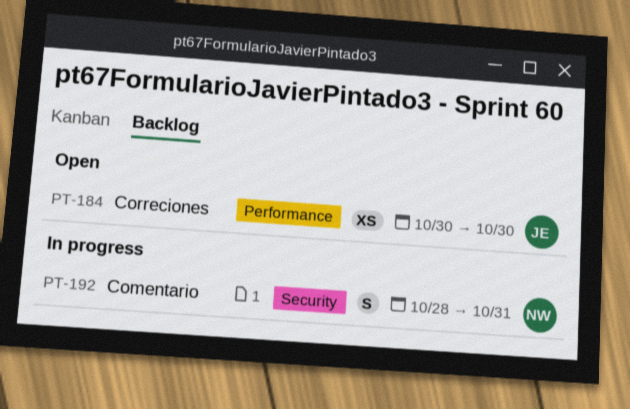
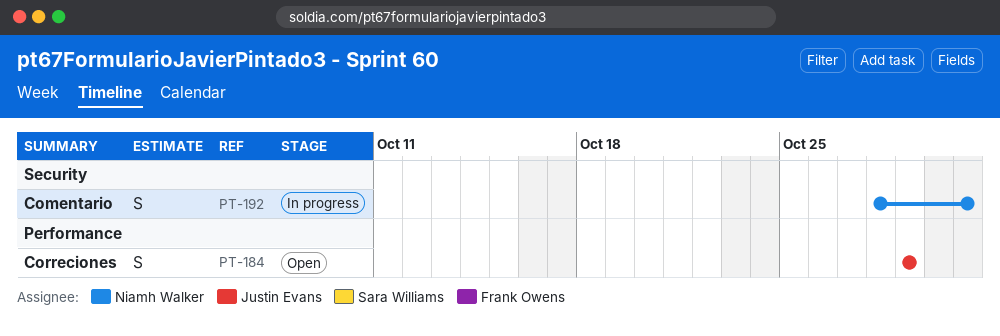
PT-184, estimate: XS -> S
PT-184, start: Oct 30 -> Oct 29
PT-184, due: Oct 30 -> Oct 29

